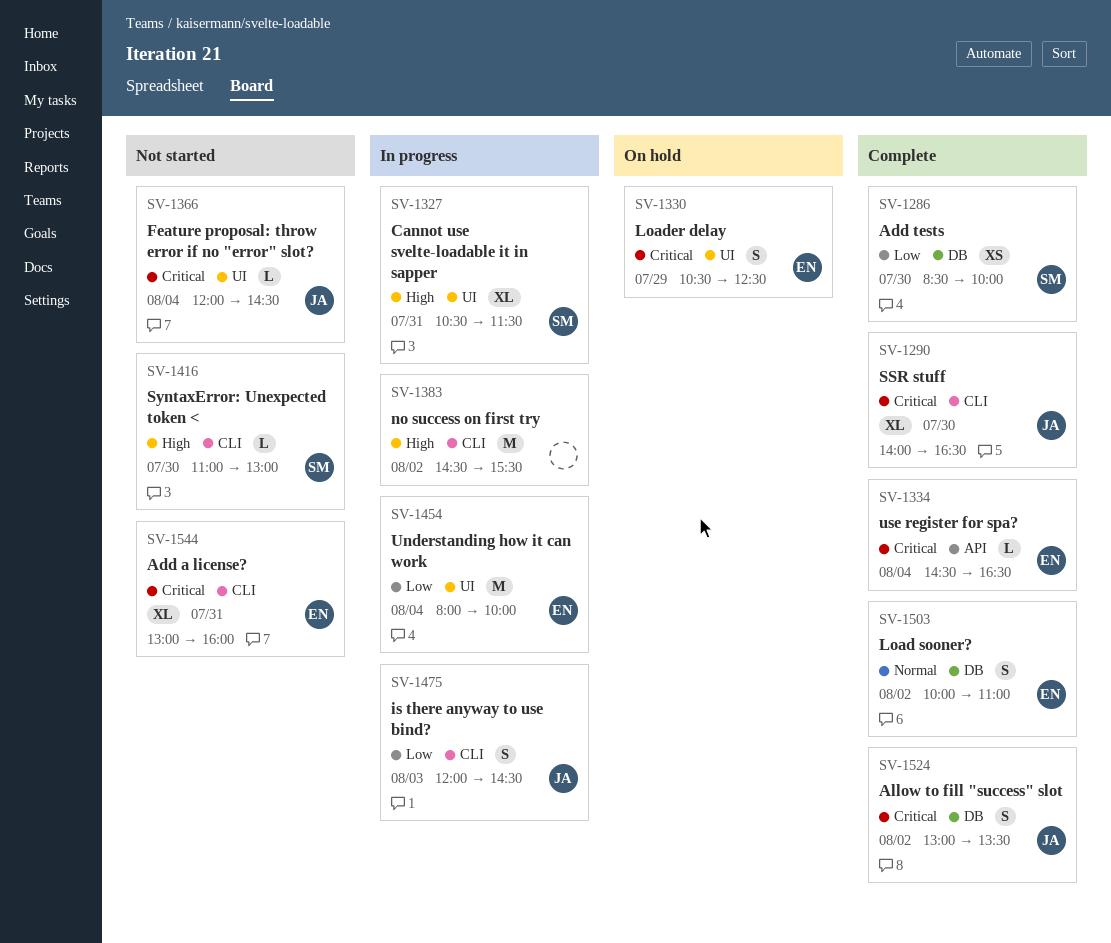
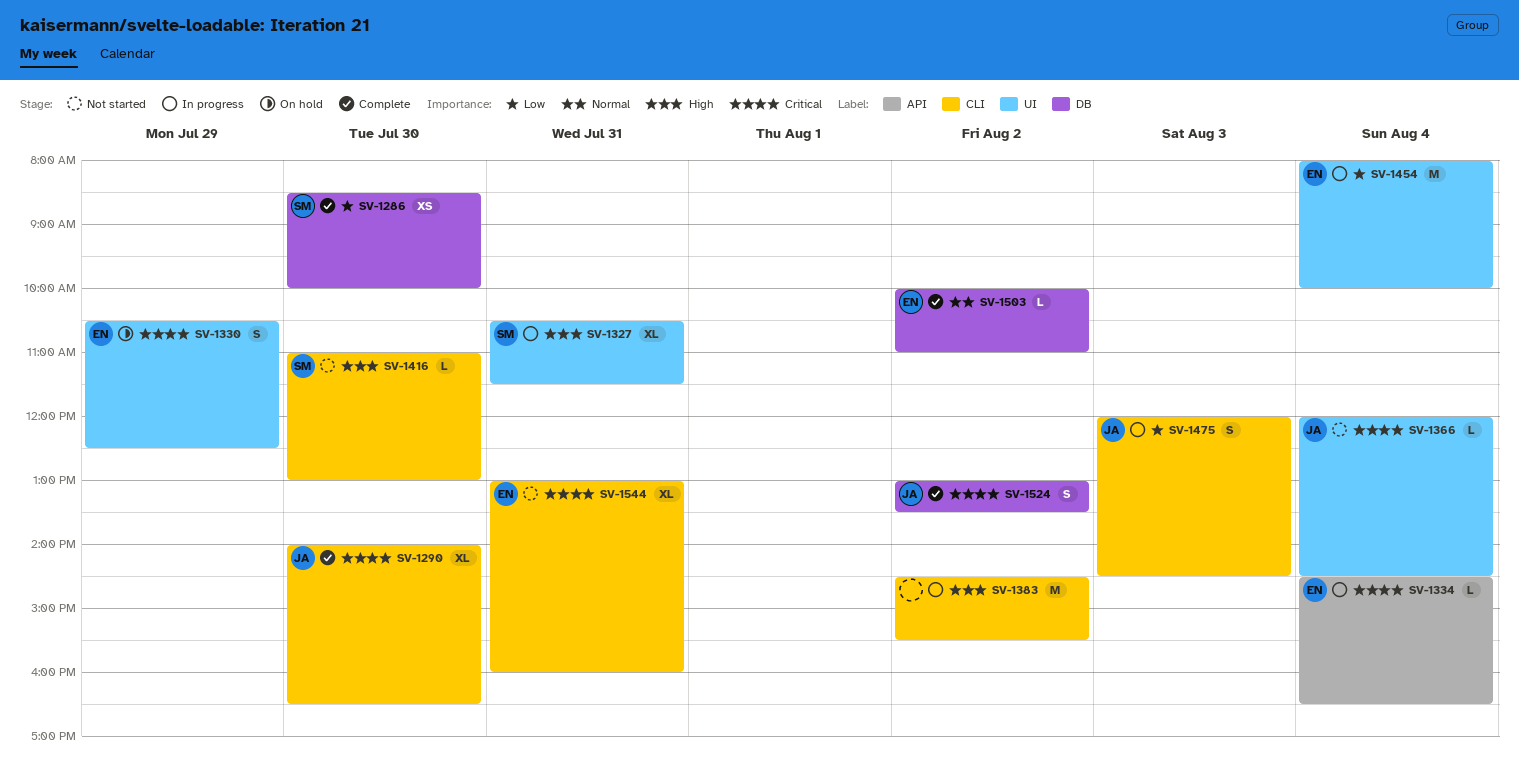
SV-1334, status: Complete -> In progress
SV-1503, estimate: S -> L

